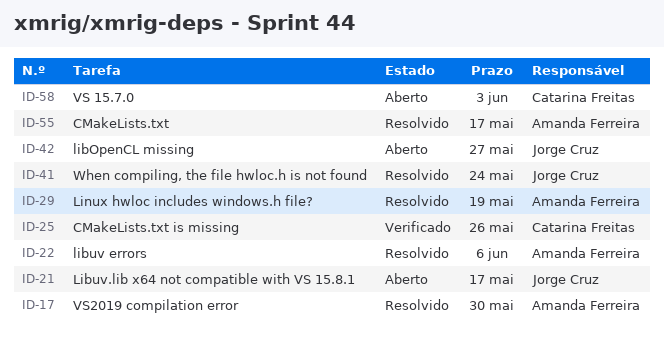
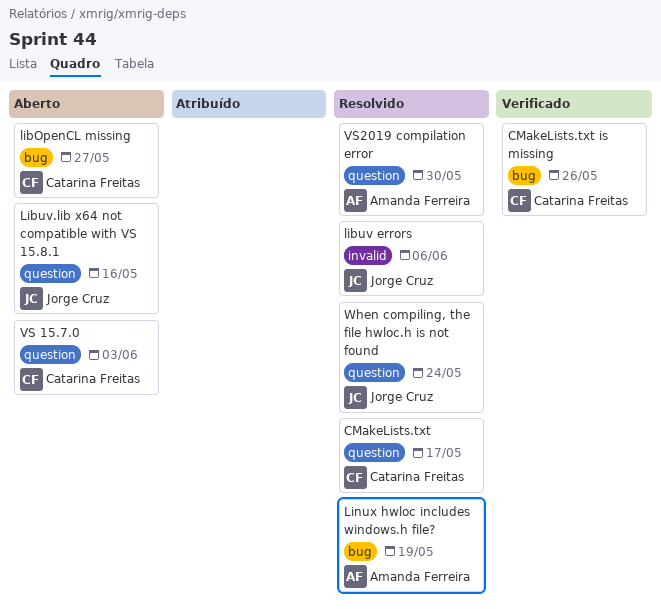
CMakeLists.txt, owner: Amanda Ferreira -> Catarina Freitas
libOpenCL missing, owner: Jorge Cruz -> Catarina Freitas
libuv errors, owner: Amanda Ferreira -> Jorge Cruz
Libuv.lib x64 not compatible with VS 15.8.1, due: May 17 -> May 16

